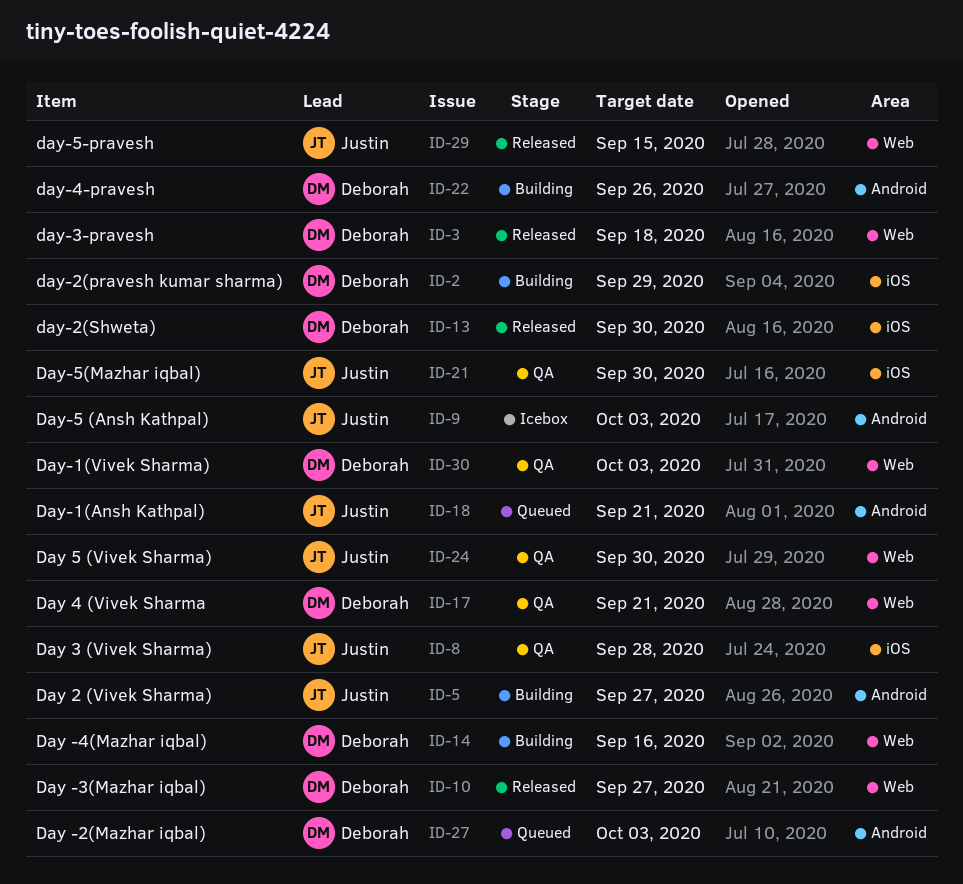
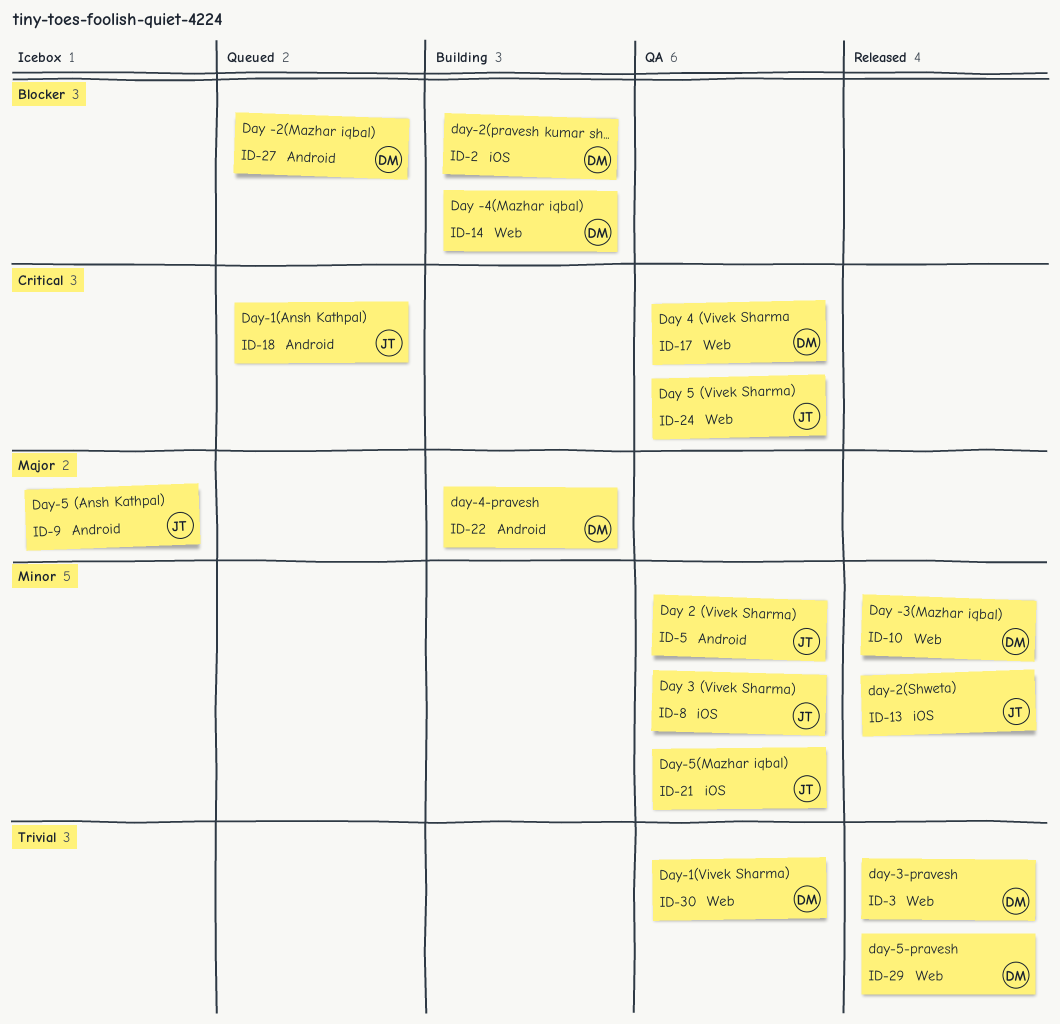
ID-5, status: Building -> QA
ID-13, owner: Deborah -> Justin
ID-29, owner: Justin -> Deborah

